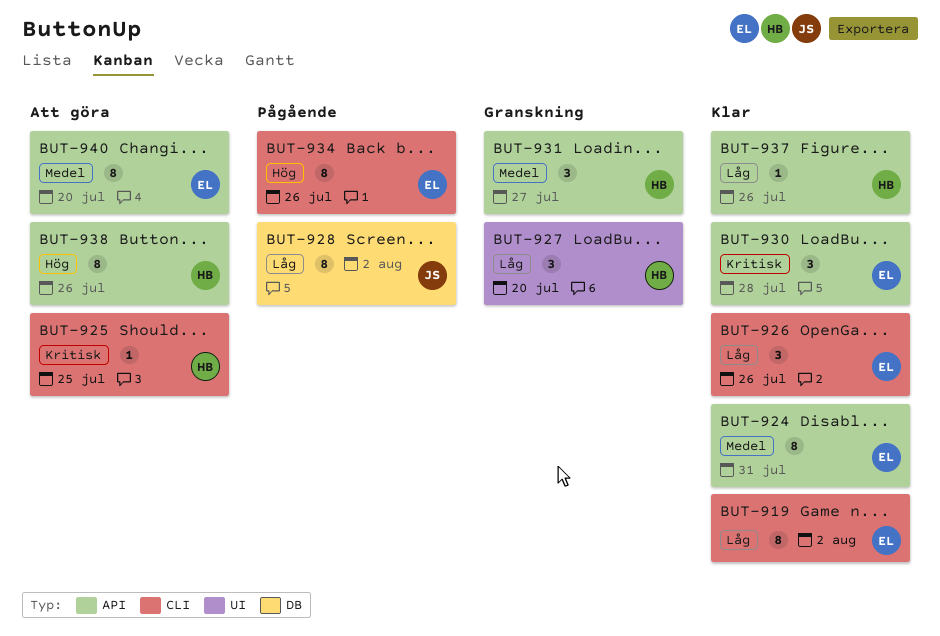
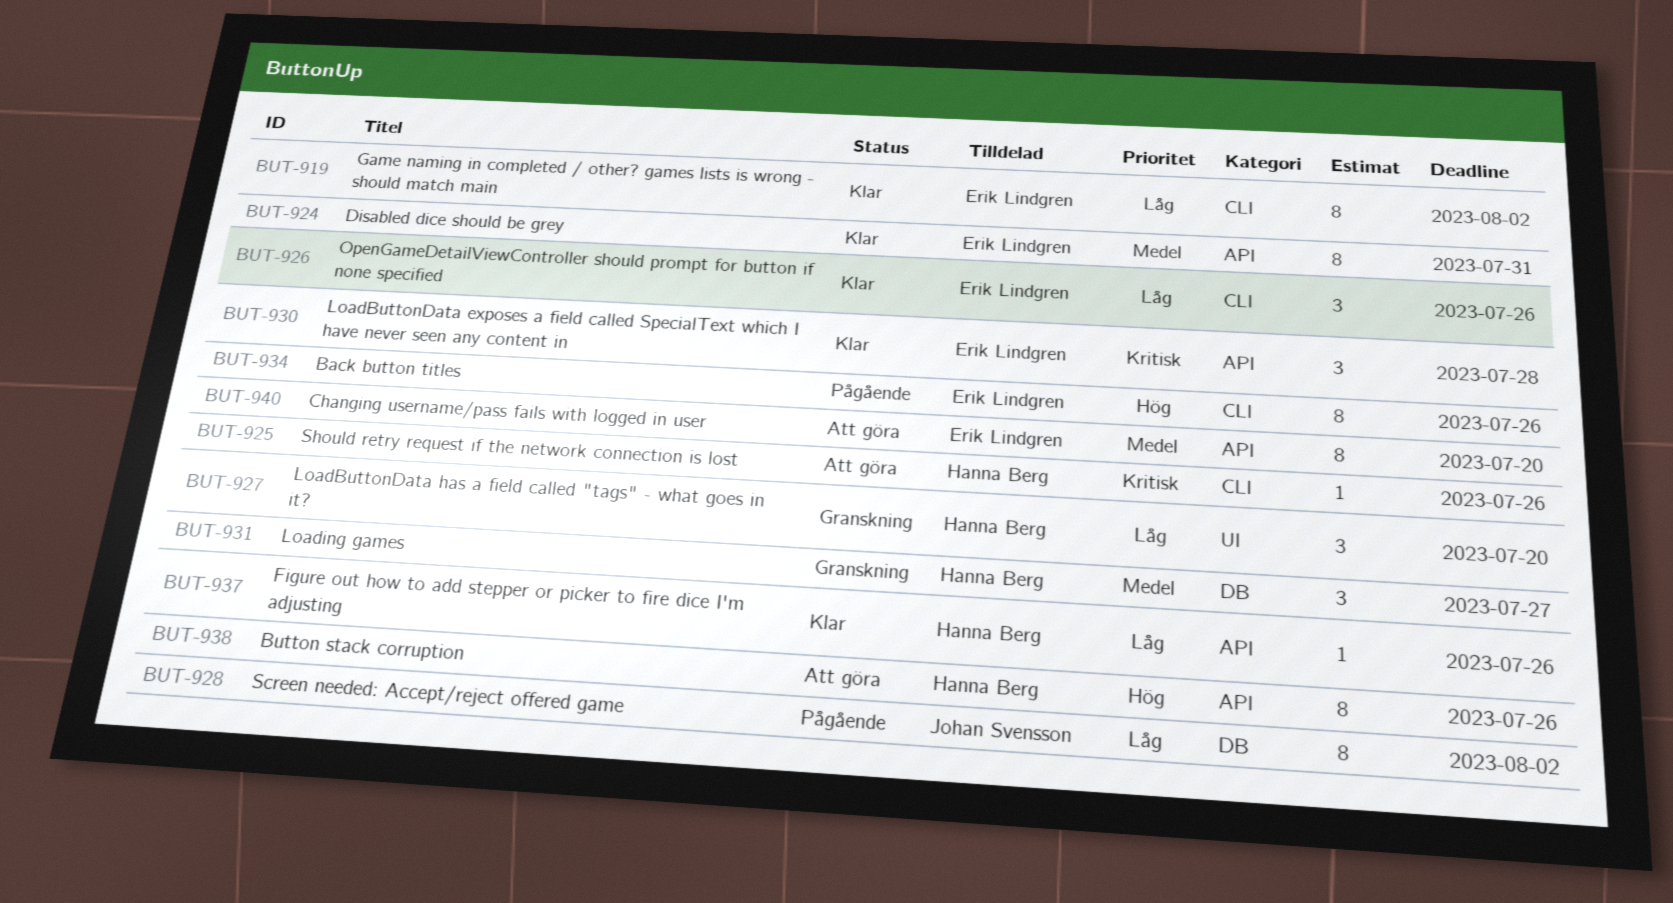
BUT-925, due: Jul 25 -> Jul 26
BUT-931, label: API -> DB

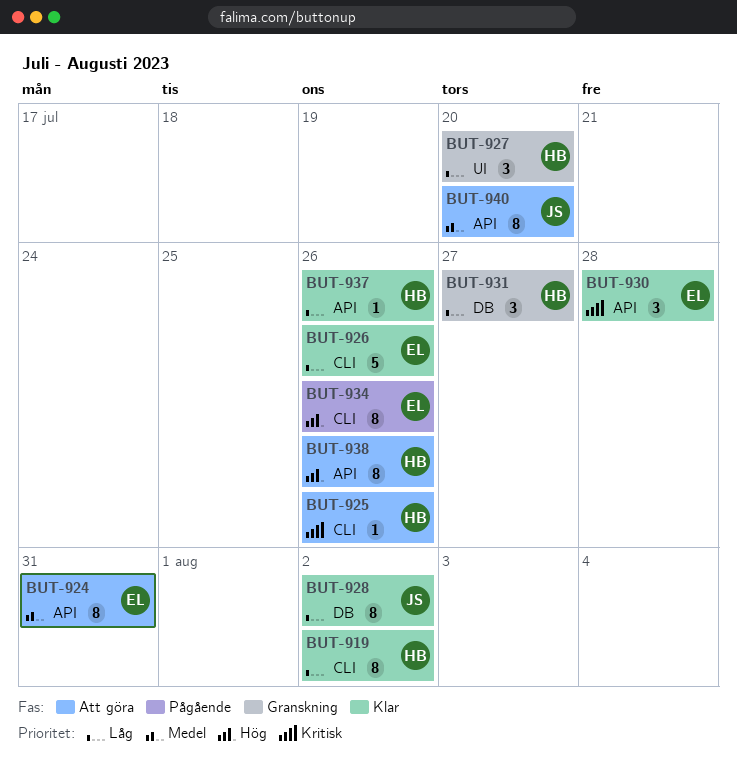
BUT-919, owner: Erik Lindgren -> Hanna Berg
BUT-924, status: Klar -> Att göra
BUT-926, estimate: 3 -> 5
BUT-928, status: Pågående -> Klar
BUT-931, priority: Medel -> Låg
BUT-940, owner: Erik Lindgren -> Johan Svensson

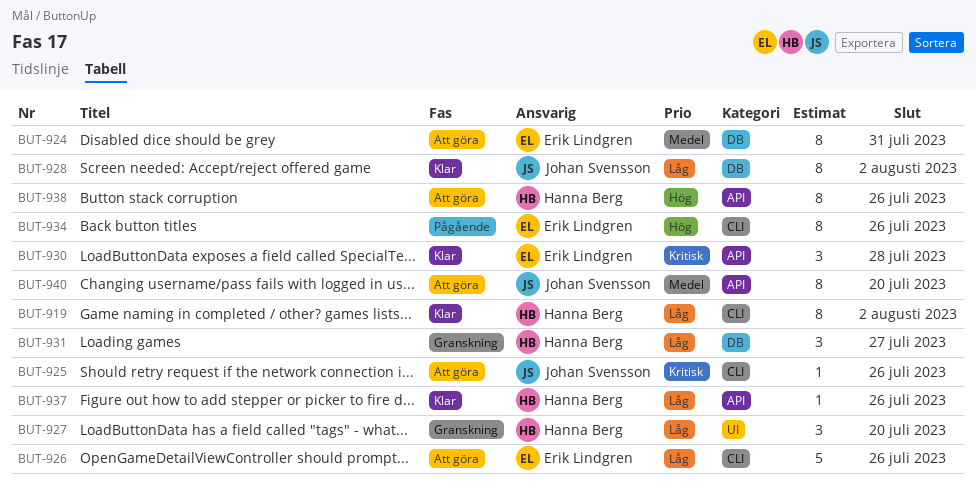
BUT-924, label: API -> DB
BUT-925, owner: Hanna Berg -> Johan Svensson
BUT-926, status: Klar -> Att göra

